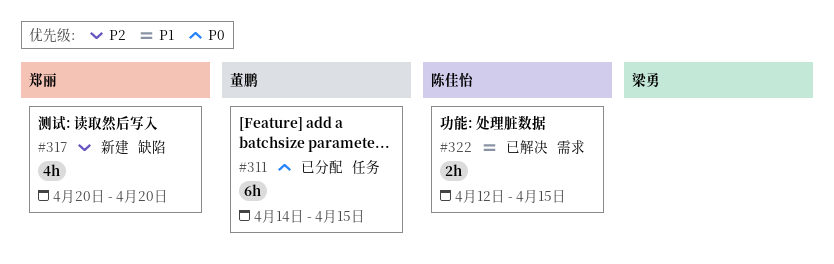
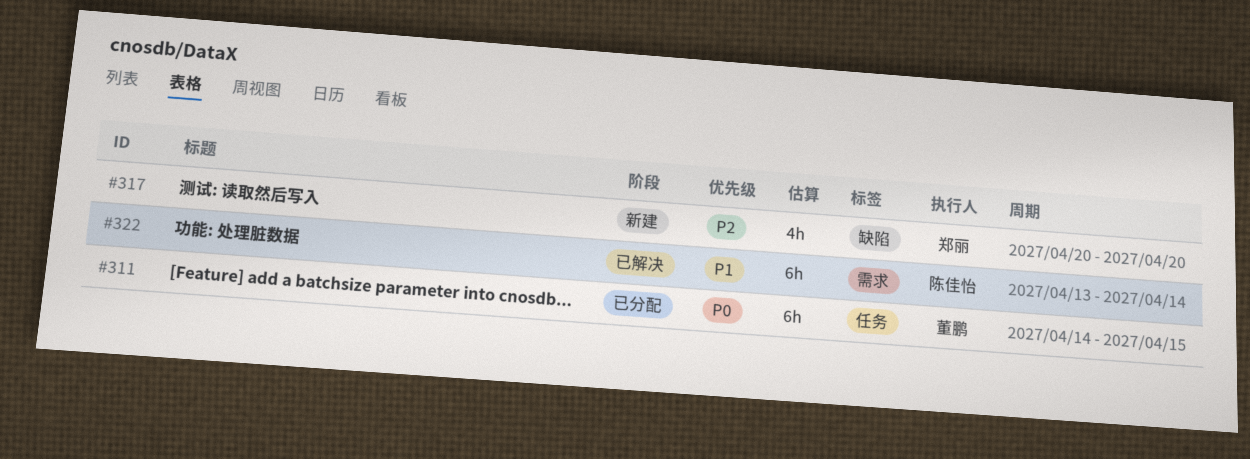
#322, estimate: 2h -> 6h
#322, start: Apr 12 -> Apr 13
#322, due: Apr 15 -> Apr 14

